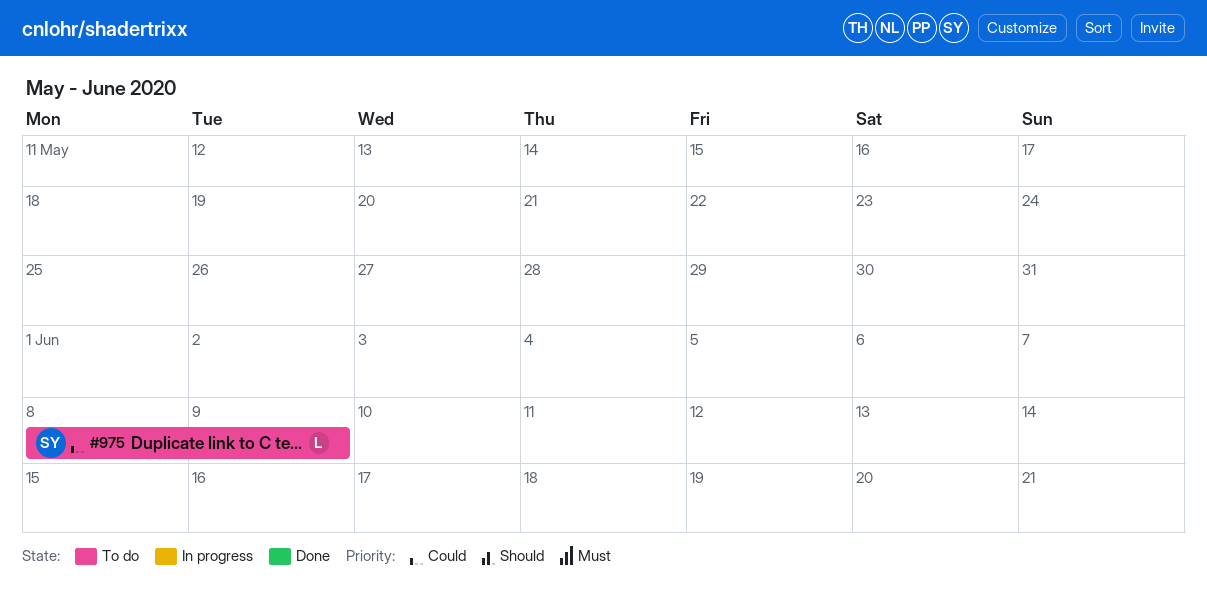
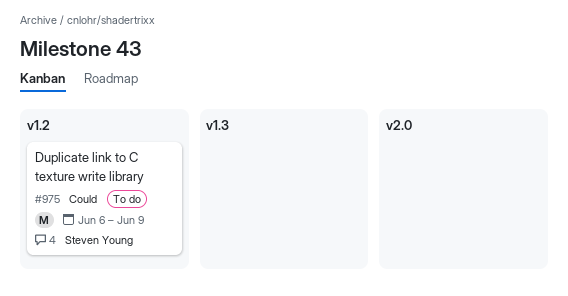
#975, estimate: L -> M
#975, start: Jun 8 -> Jun 6

